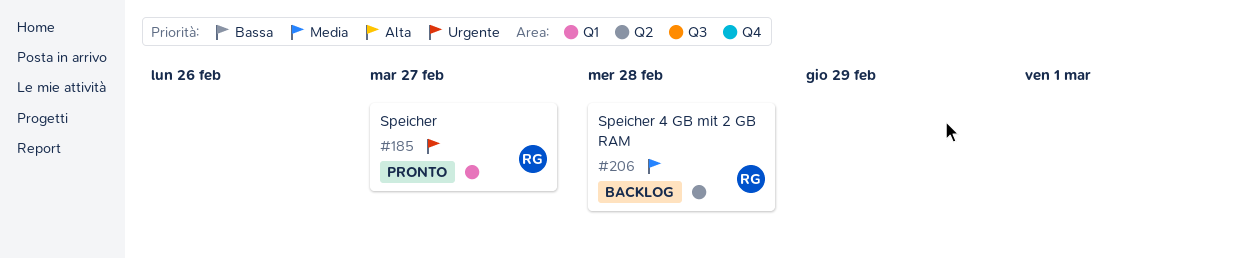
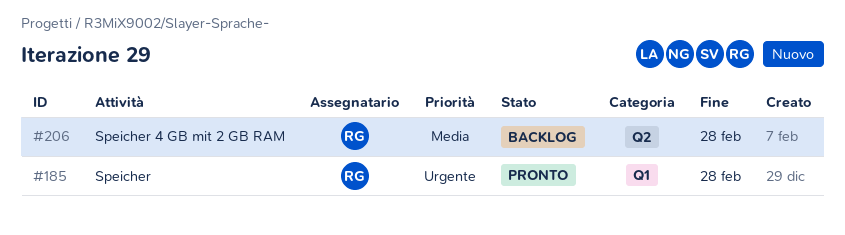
#185, due: Feb 27 -> Feb 28

